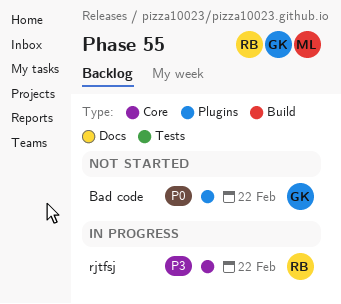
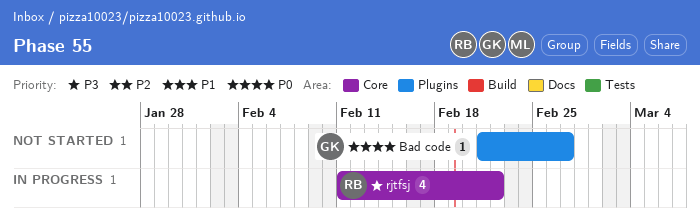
Bad code, due: Feb 22 -> Feb 27

